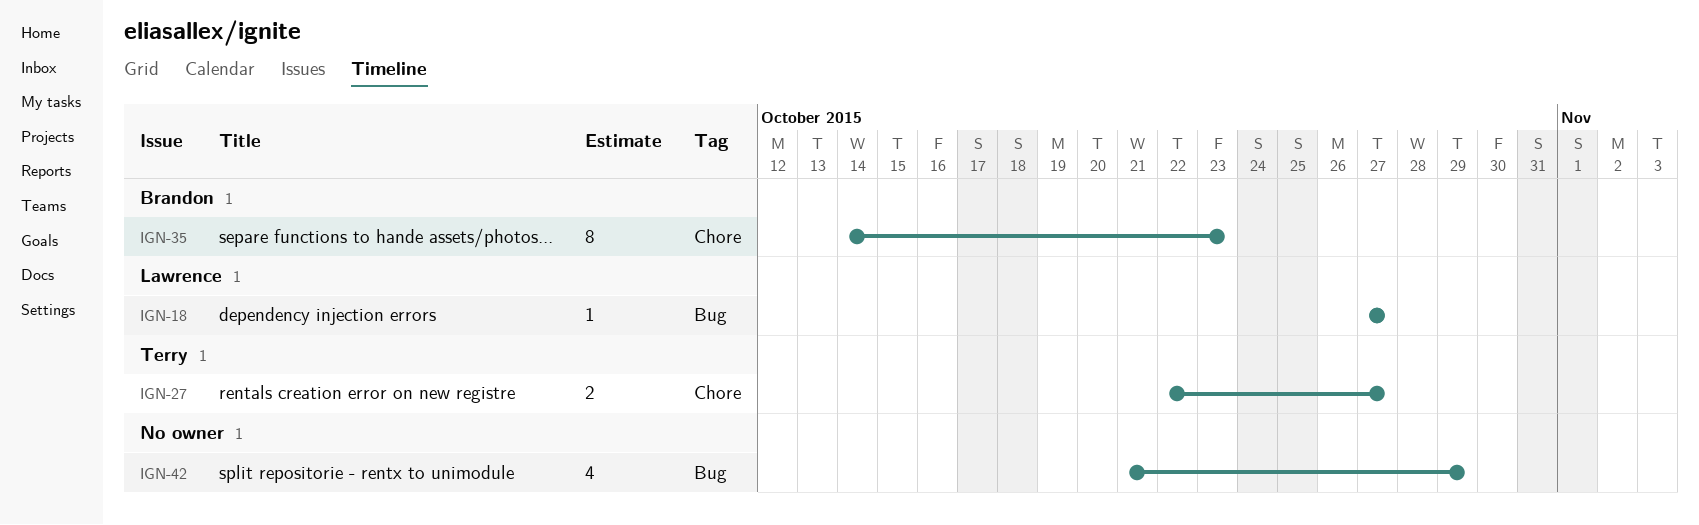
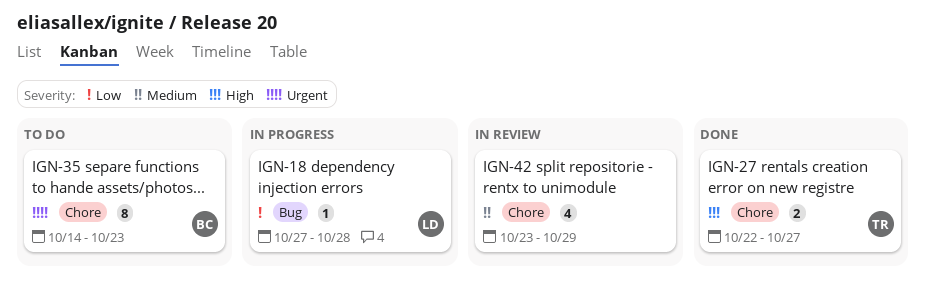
IGN-18, due: Oct 27 -> Oct 28
IGN-42, label: Bug -> Chore
IGN-42, start: Oct 21 -> Oct 23

